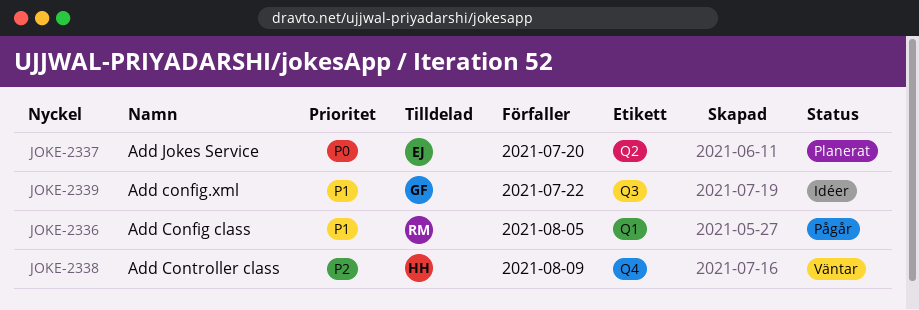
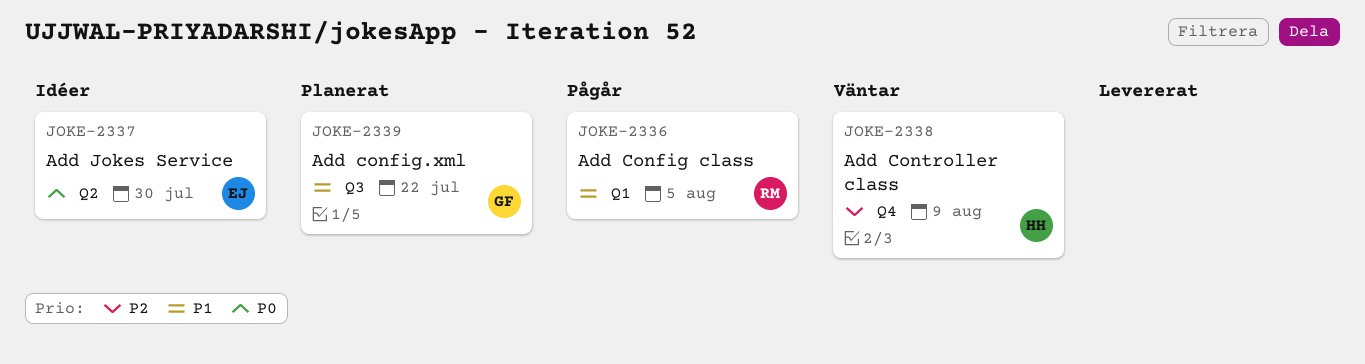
JOKE-2337, status: Planerat -> Idéer
JOKE-2337, due: Jul 20 -> Jul 30
JOKE-2339, status: Idéer -> Planerat

